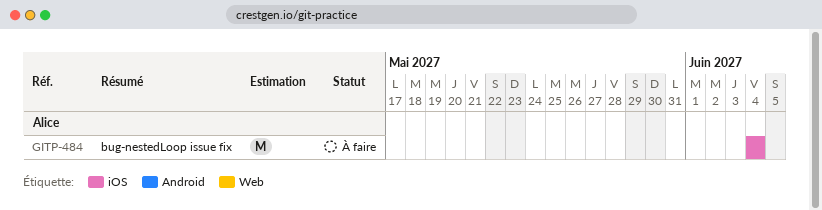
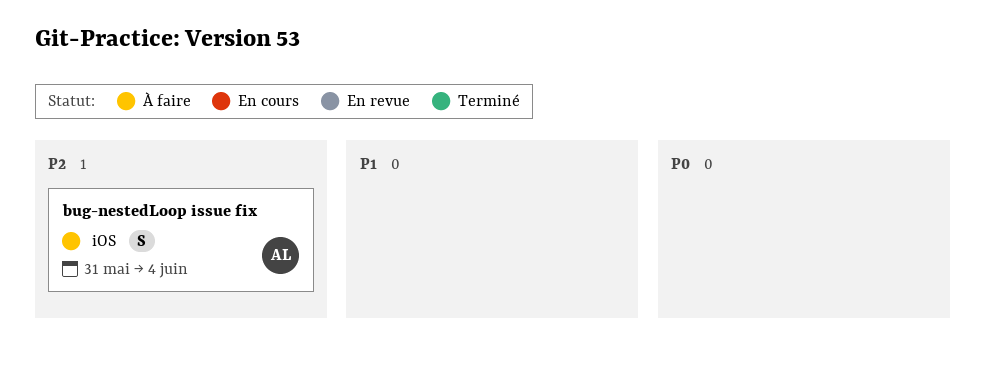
bug-nestedLoop issue fix, estimate: M -> S
bug-nestedLoop issue fix, start: Jun 4 -> May 31

